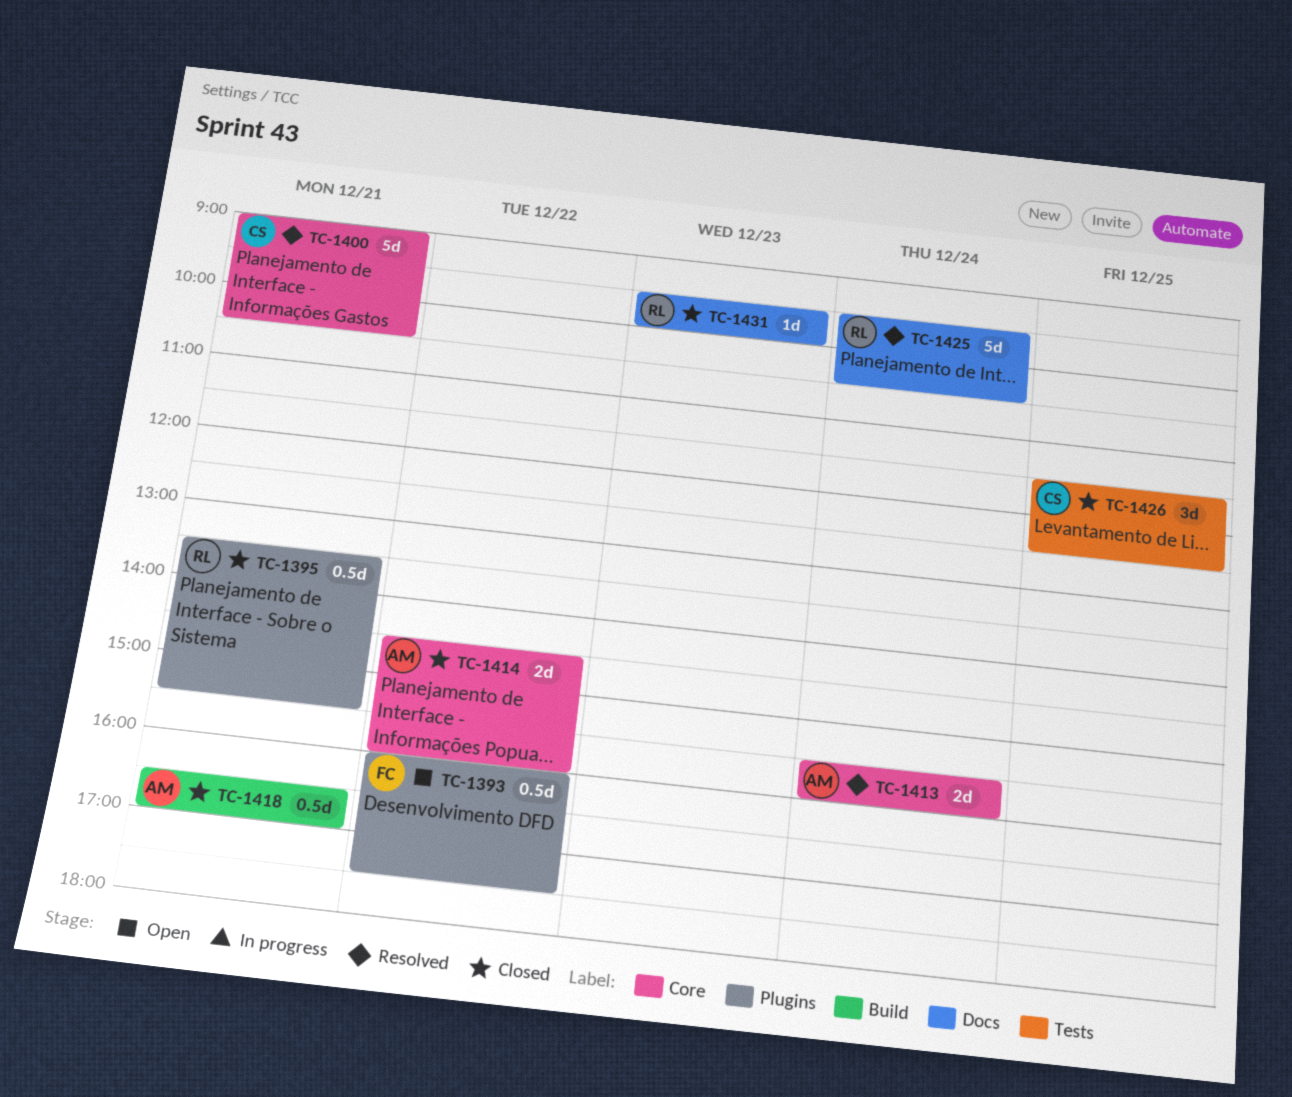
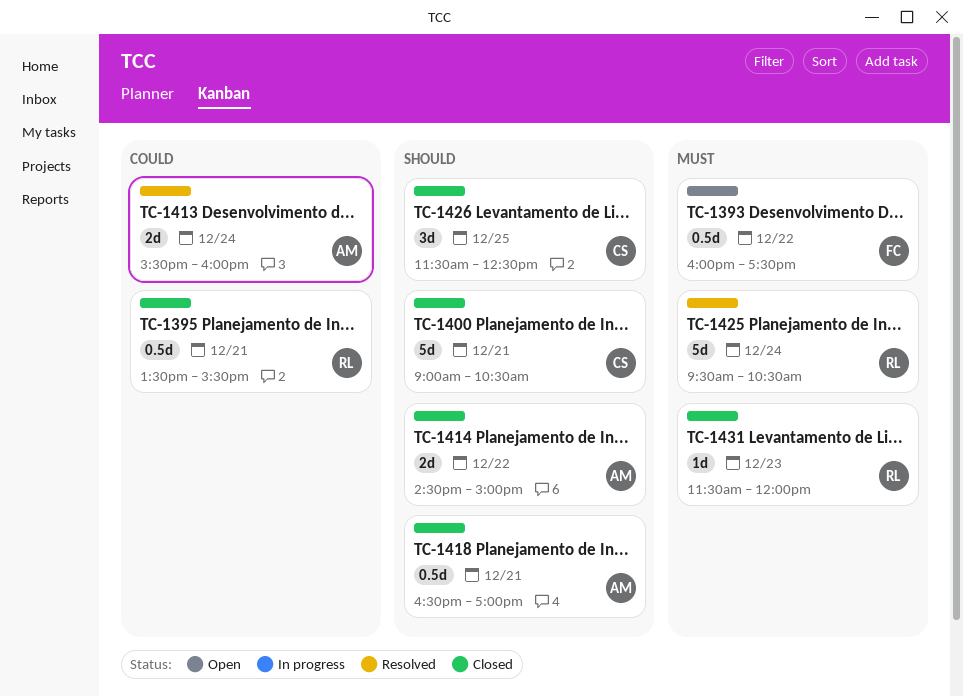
TC-1400, status: Resolved -> Closed
TC-1414, ends: 16:00 -> 15:00
TC-1431, begins: 09:30 -> 11:30
TC-1431, ends: 10:00 -> 12:00

